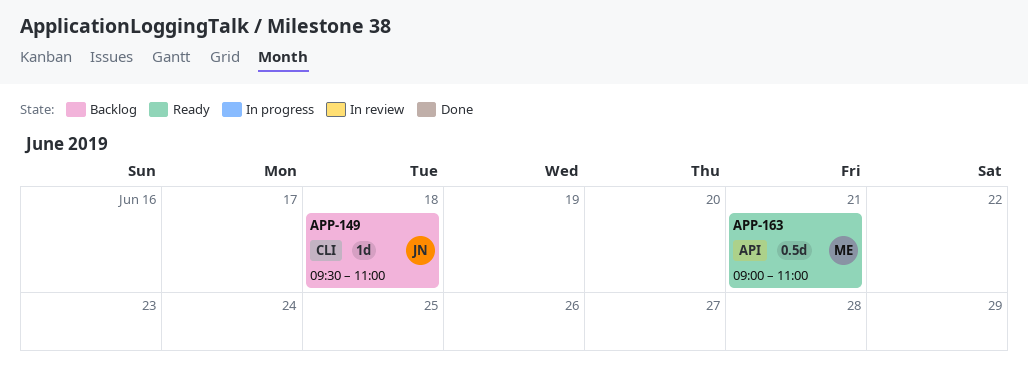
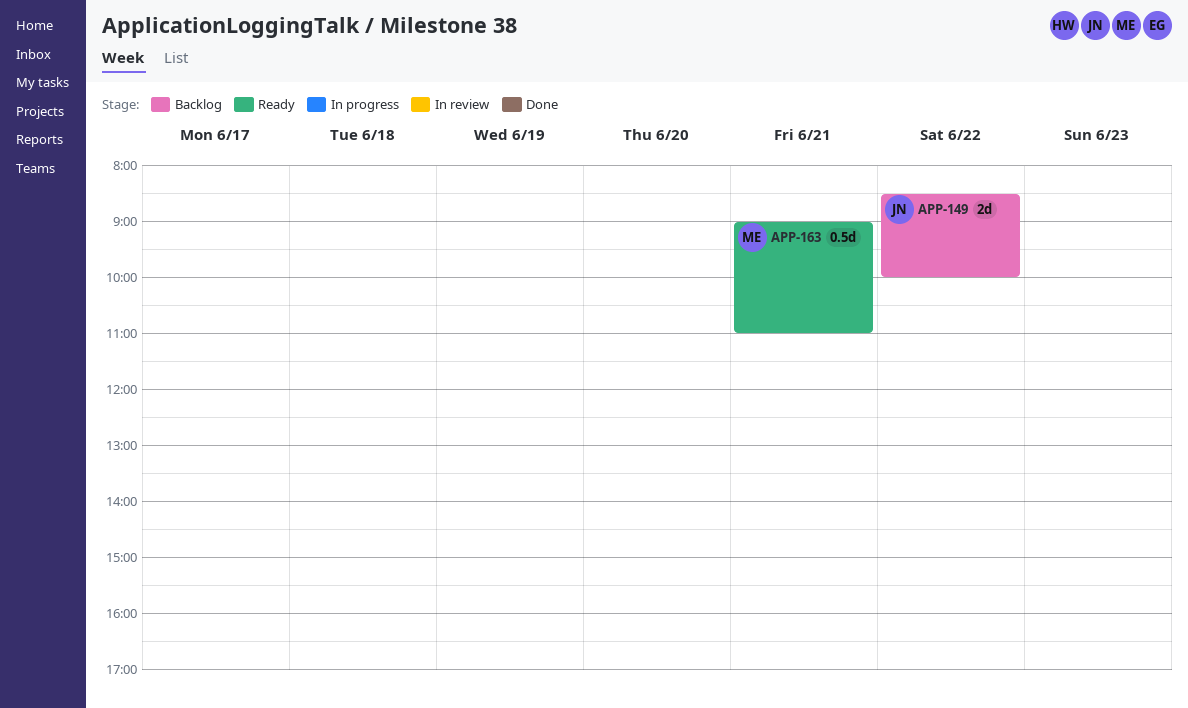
APP-149, estimate: 1d -> 2d
APP-149, day: Jun 18 -> Jun 22
APP-149, begins: 09:30 -> 08:30
APP-149, ends: 11:00 -> 10:00

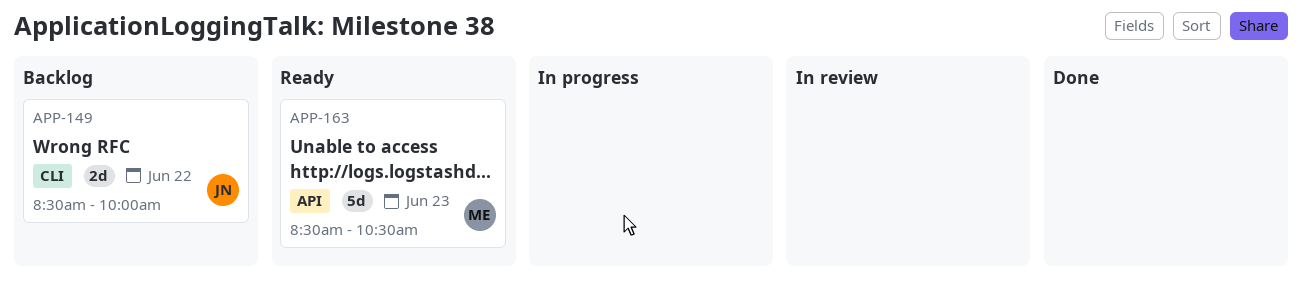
APP-163, estimate: 0.5d -> 5d
APP-163, day: Jun 21 -> Jun 23
APP-163, begins: 09:00 -> 08:30
APP-163, ends: 11:00 -> 10:30

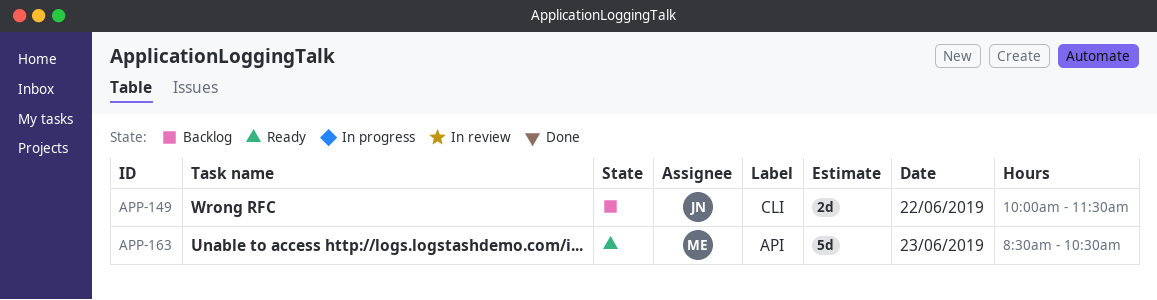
APP-149, begins: 08:30 -> 10:00
APP-149, ends: 10:00 -> 11:30

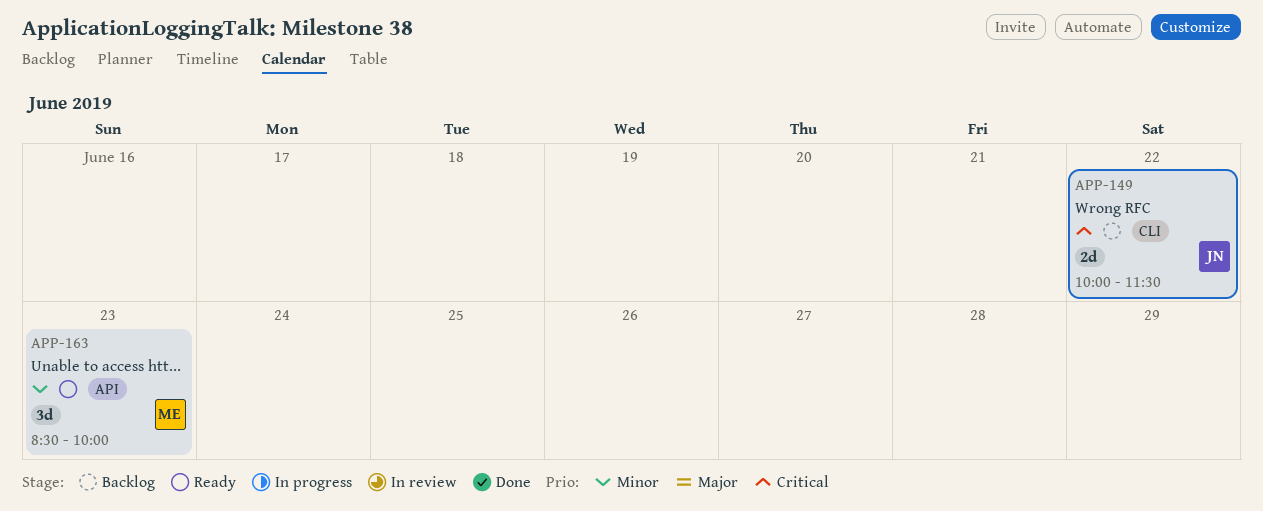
APP-163, estimate: 5d -> 3d
APP-163, ends: 10:30 -> 10:00

